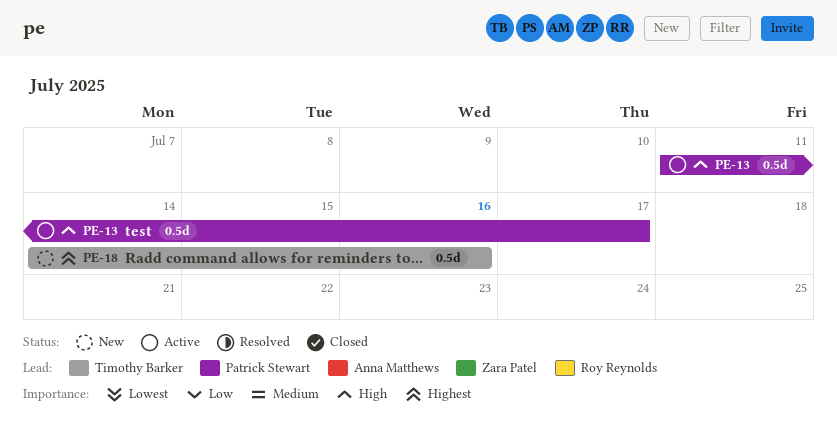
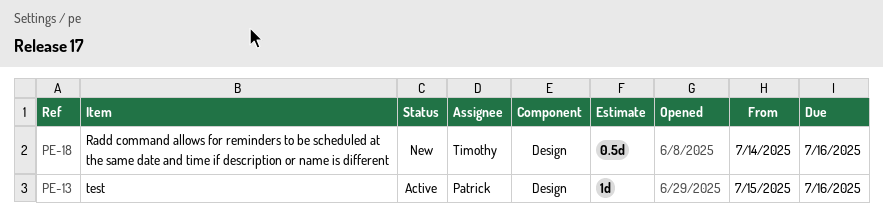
PE-13, estimate: 0.5d -> 1d
PE-13, start: Jul 11 -> Jul 15
PE-13, due: Jul 17 -> Jul 16

